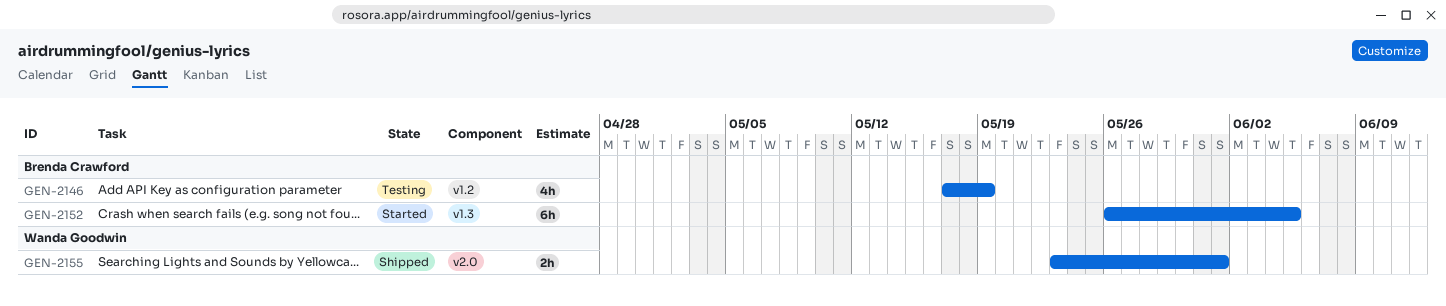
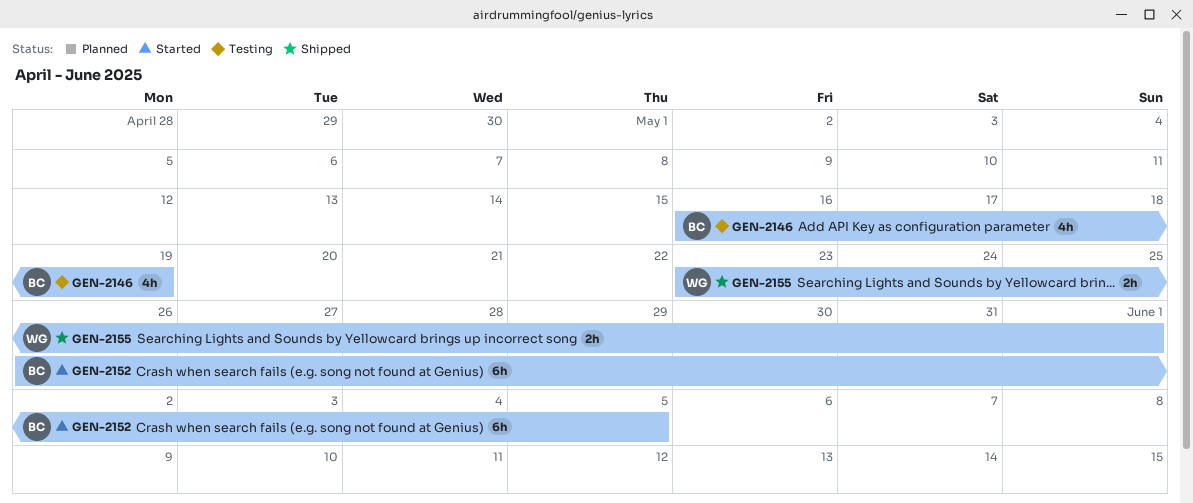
GEN-2146, start: May 17 -> May 16

